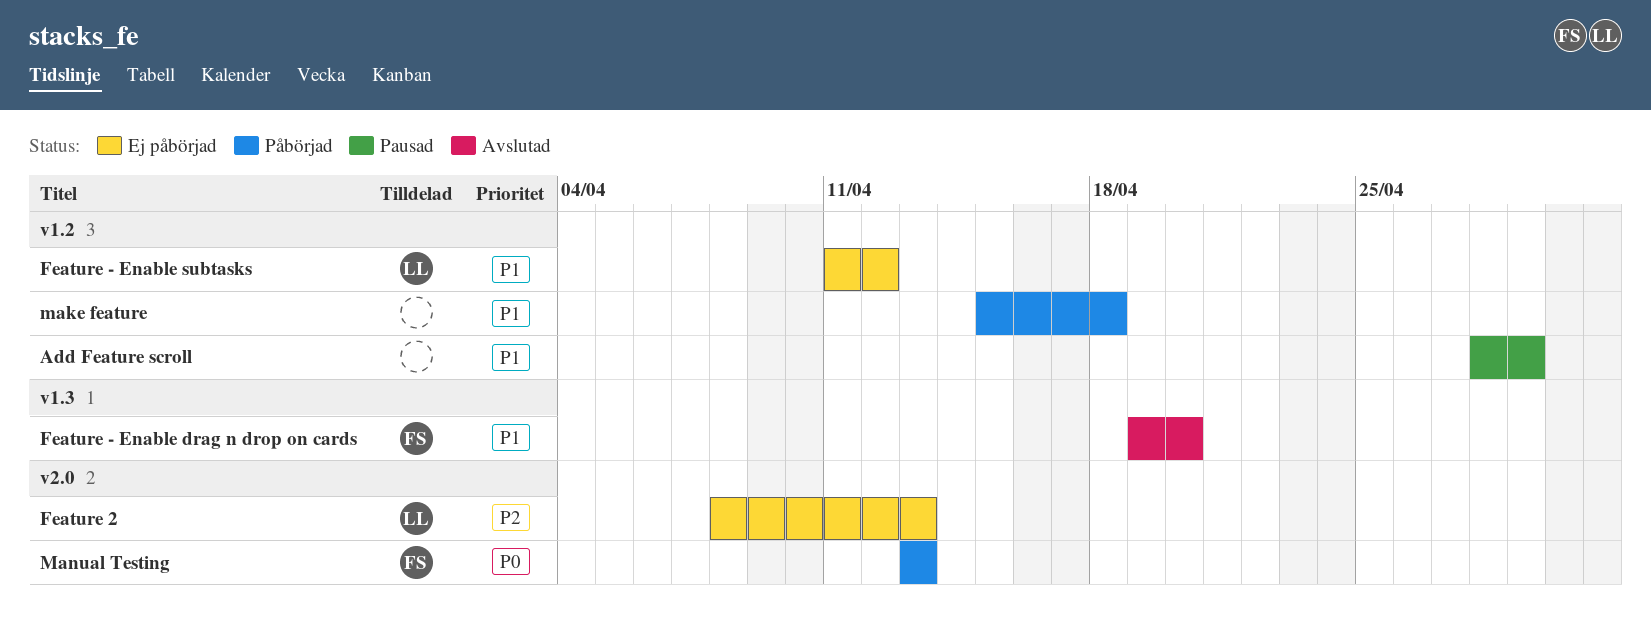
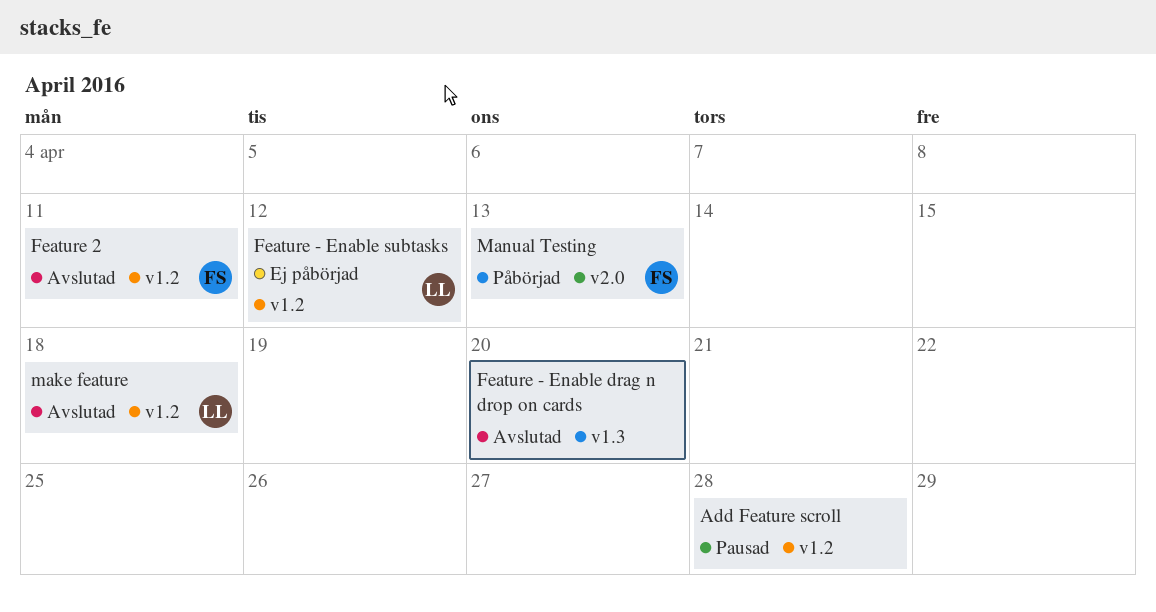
Add Feature scroll, due: Apr 29 -> Apr 28
Feature - Enable drag n drop on cards, owner: FS -> none
Feature 2, status: Ej påbörjad -> Avslutad
Feature 2, owner: LL -> FS
Feature 2, label: v2.0 -> v1.2
Feature 2, due: Apr 13 -> Apr 11
make feature, status: Påbörjad -> Avslutad
make feature, owner: none -> LL

